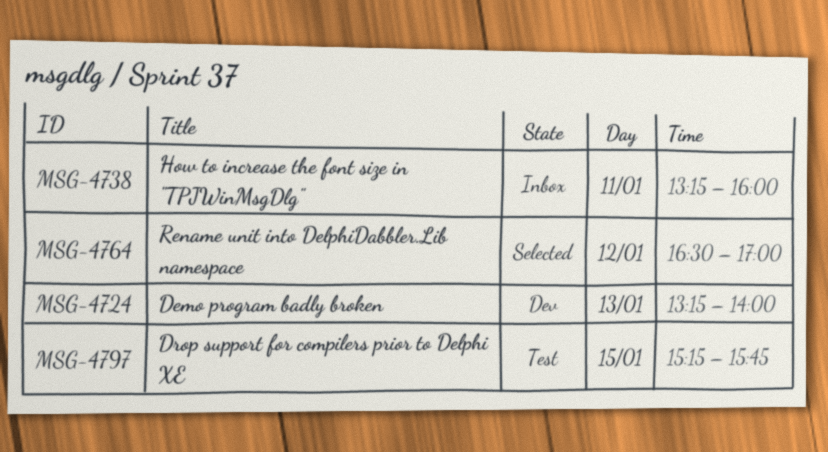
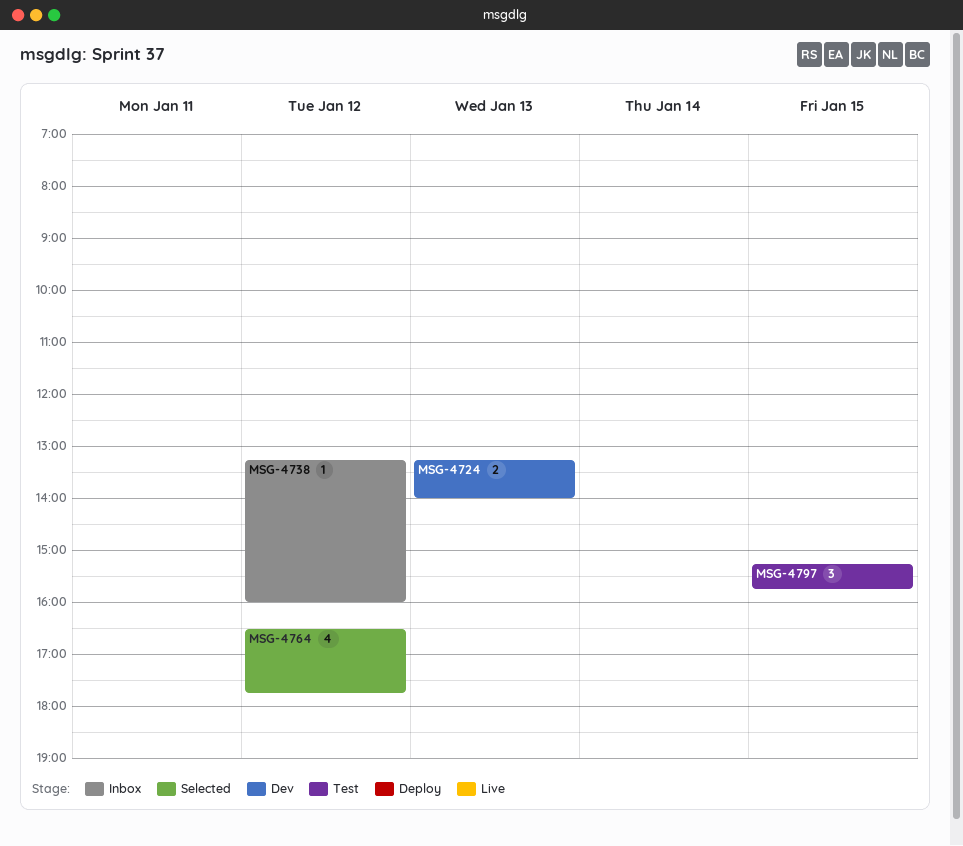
MSG-4738, day: Jan 11 -> Jan 12
MSG-4764, ends: 17:00 -> 17:45

